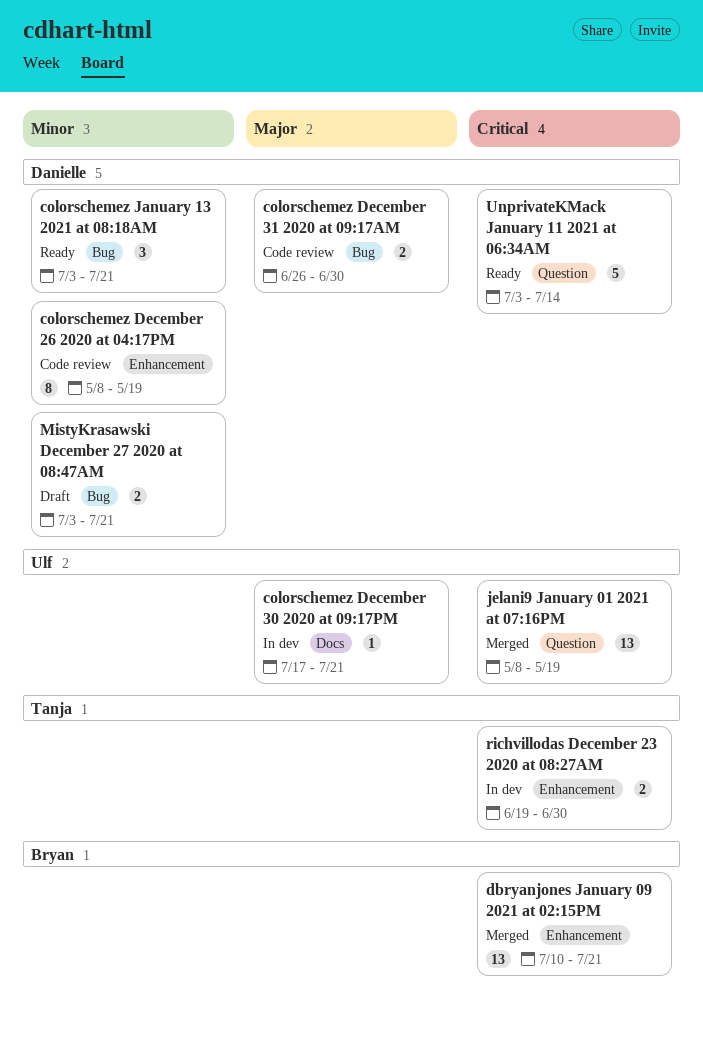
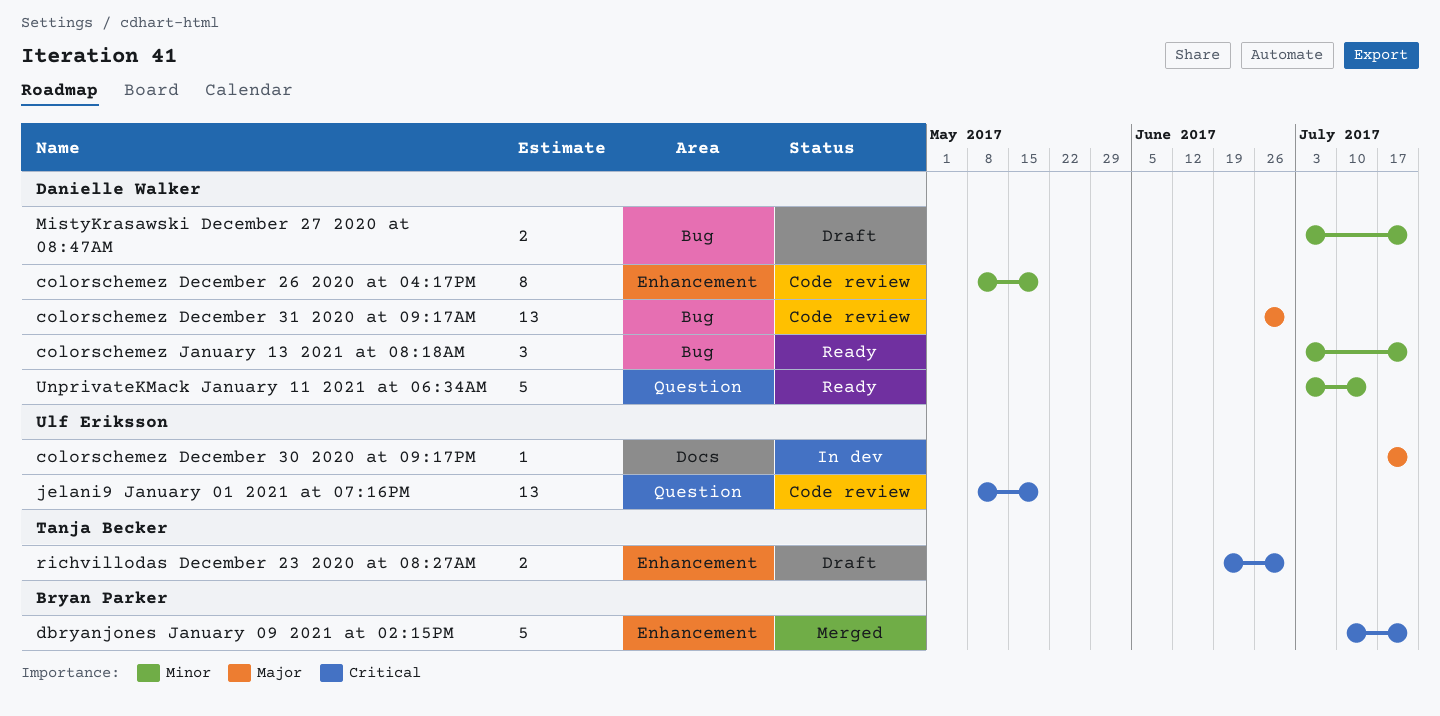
colorschemez December 31 2020 at 09:17AM, estimate: 2 -> 13
dbryanjones January 09 2021 at 02:15PM, estimate: 13 -> 5
jelani9 January 01 2021 at 07:16PM, status: Merged -> Code review
richvillodas December 23 2020 at 08:27AM, status: In dev -> Draft
UnprivateKMack January 11 2021 at 06:34AM, priority: Critical -> Minor

